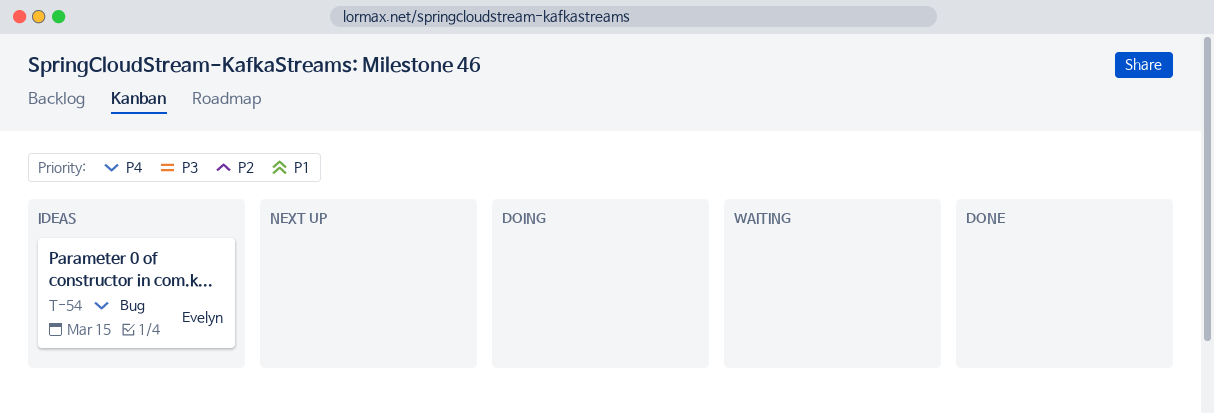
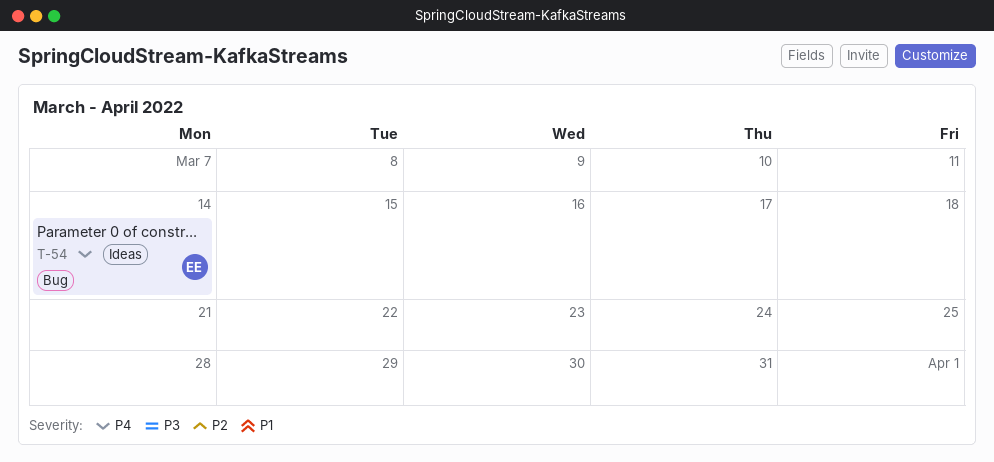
T-54, due: Mar 15 -> Mar 14

